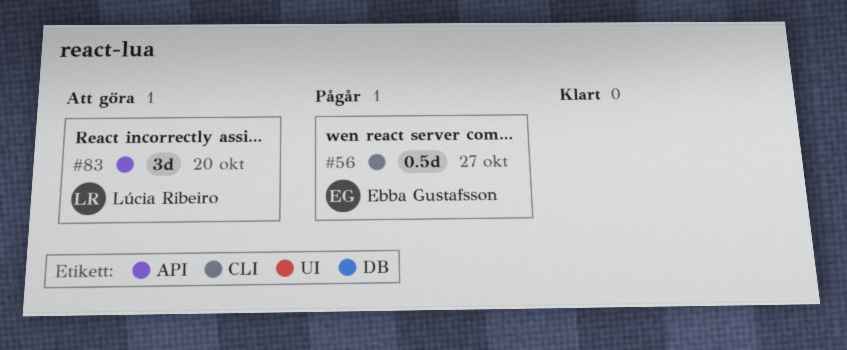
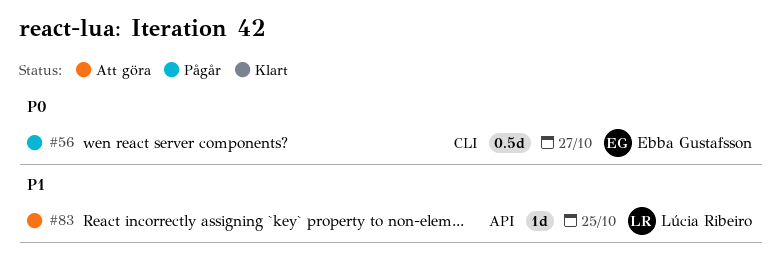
#83, estimate: 3d -> 1d
#83, due: Oct 20 -> Oct 25

